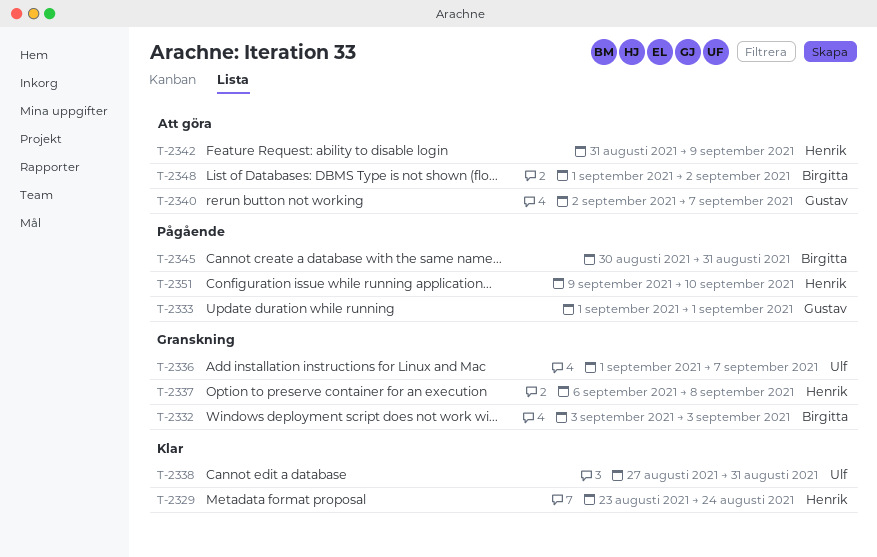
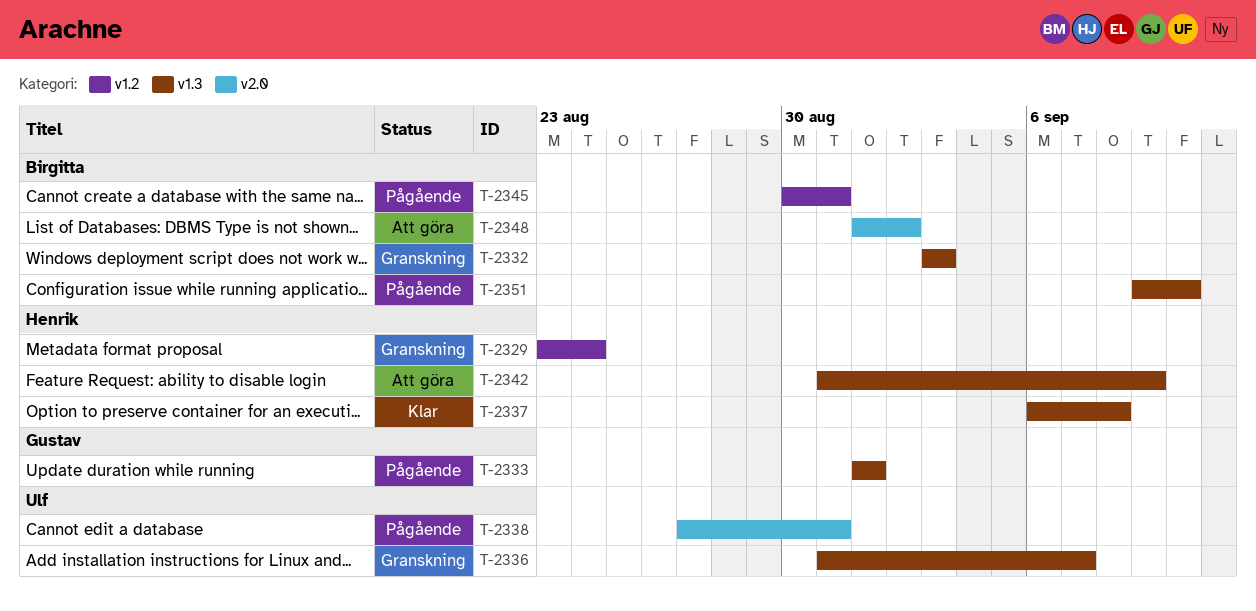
T-2329, status: Klar -> Granskning
T-2336, start: Sep 1 -> Aug 31
T-2337, status: Granskning -> Klar
T-2338, status: Klar -> Pågående
T-2340: present -> none
T-2351, owner: Henrik -> Birgitta

